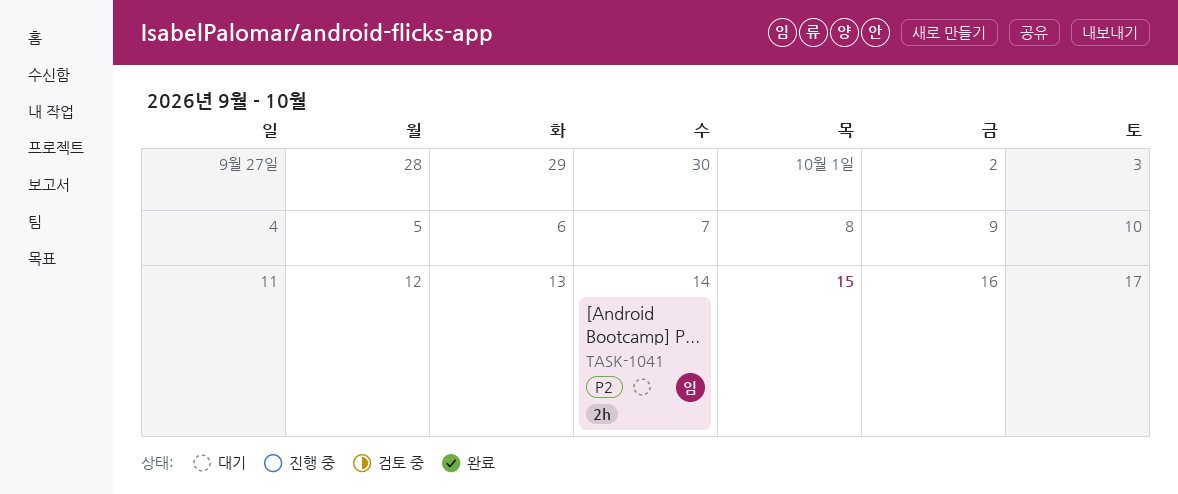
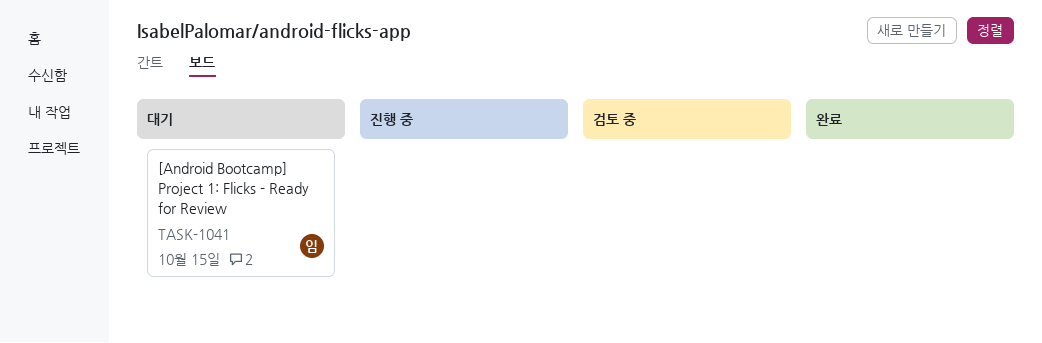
TASK-1041, due: Oct 14 -> Oct 15

